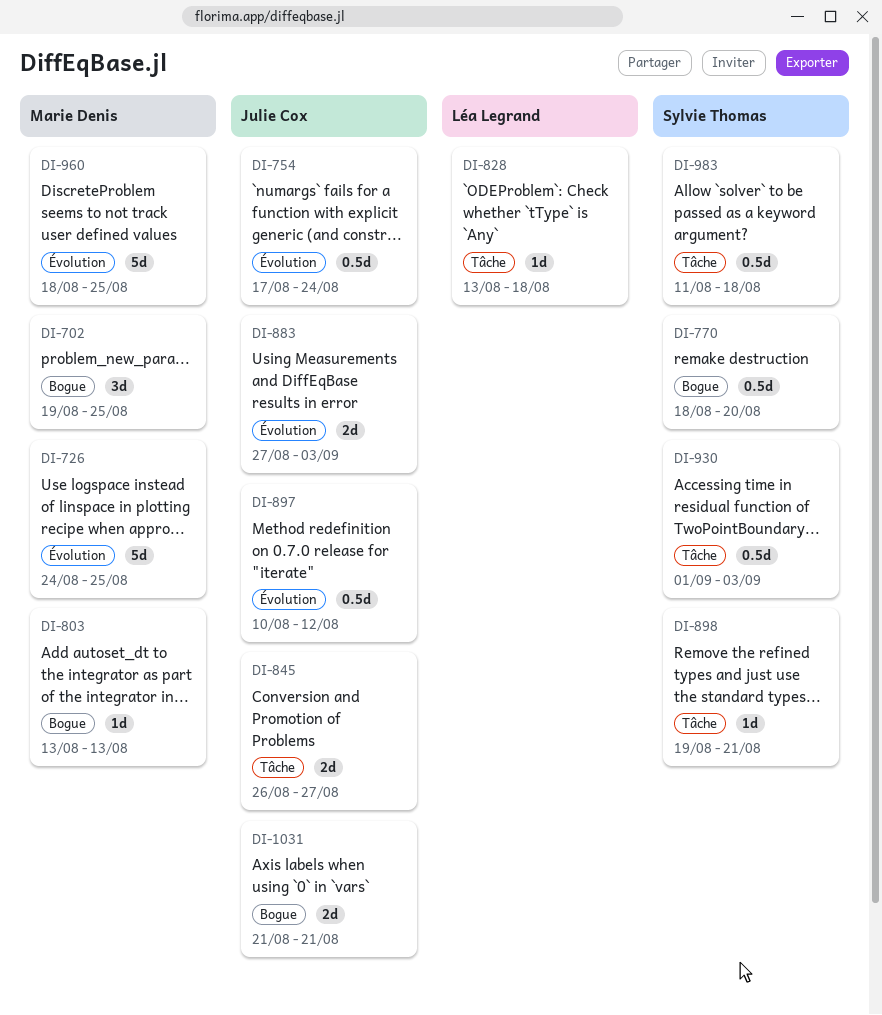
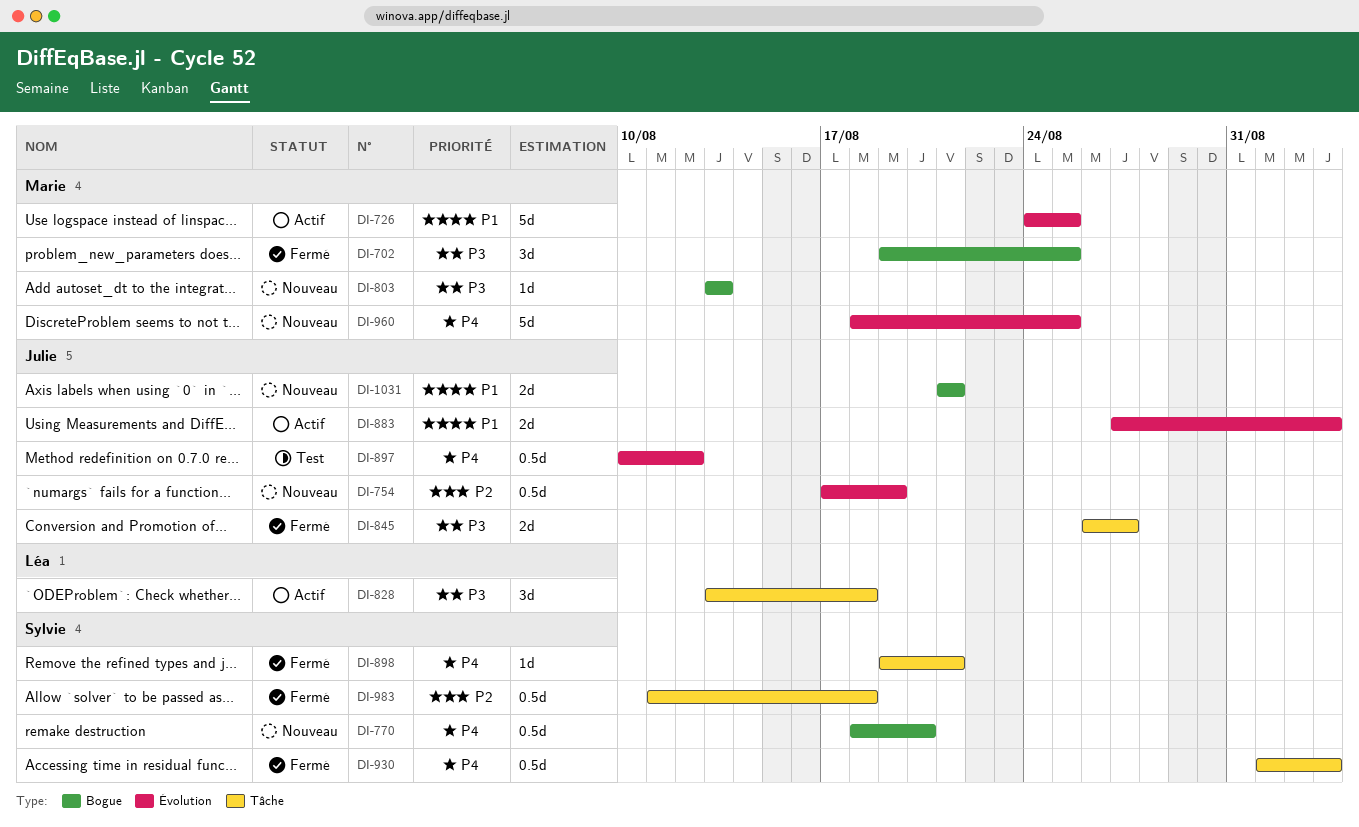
DI-754, due: Aug 24 -> Aug 19
DI-828, estimate: 1d -> 3d

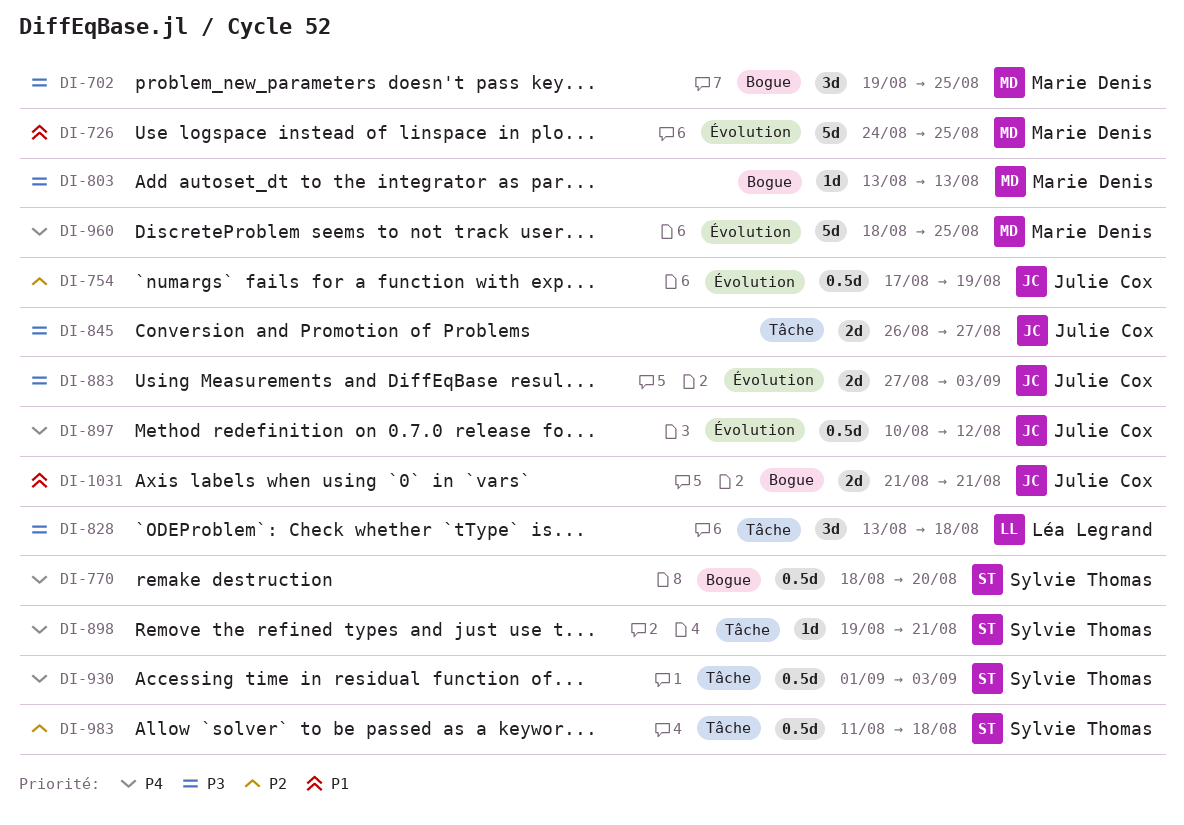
DI-883, priority: P1 -> P3

